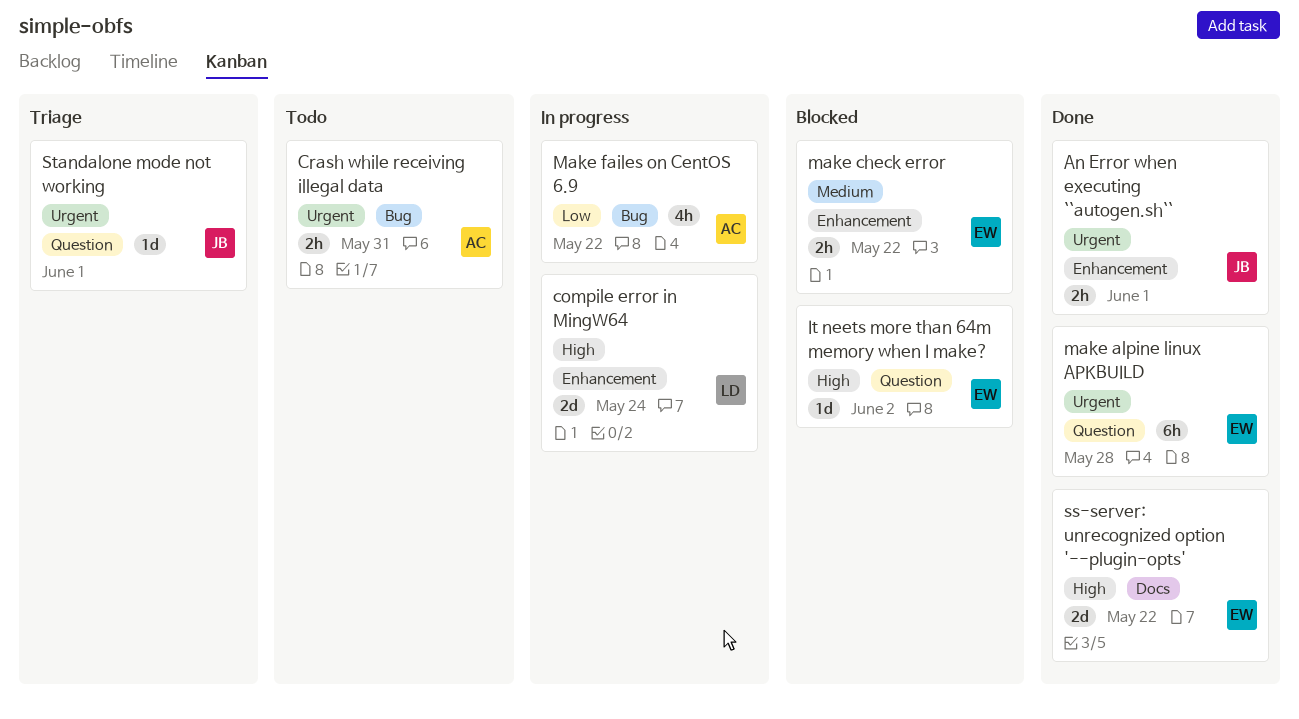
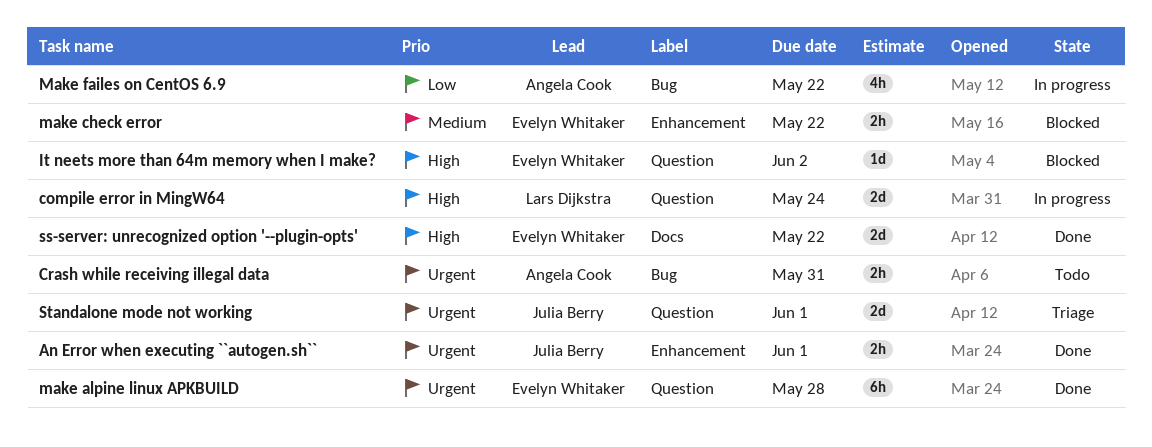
compile error in MingW64, label: Enhancement -> Question
Standalone mode not working, estimate: 1d -> 2d

